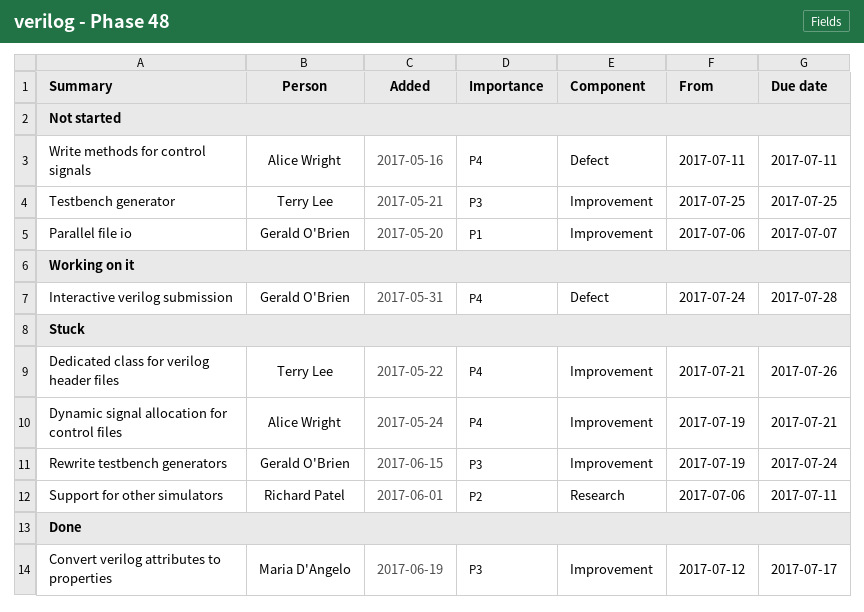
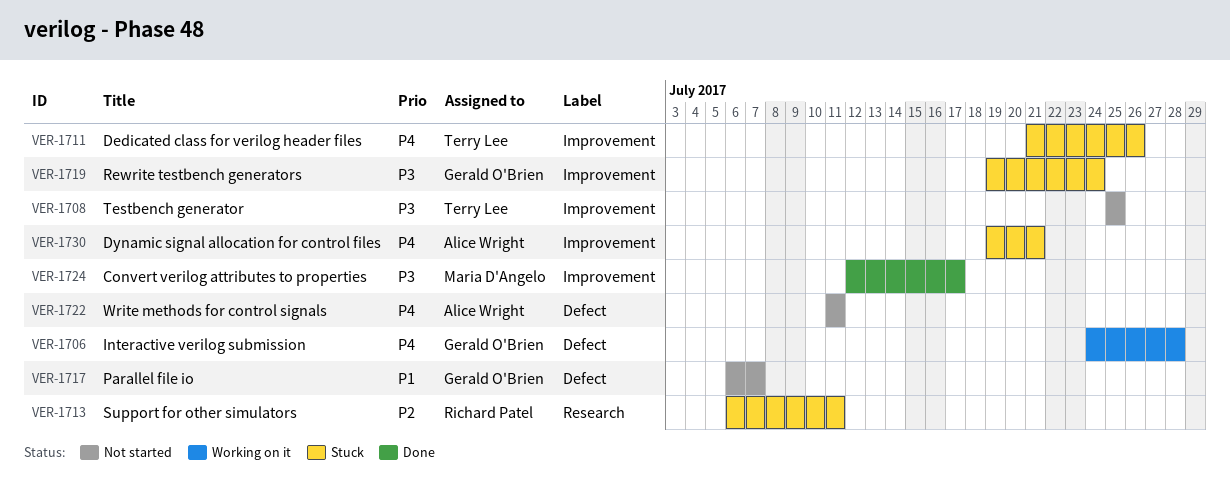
Parallel file io, label: Improvement -> Defect

